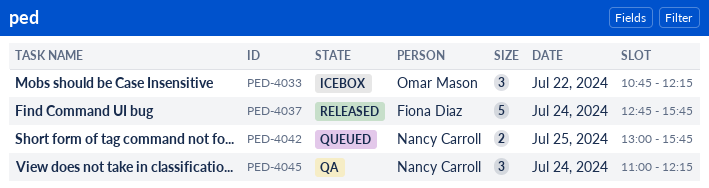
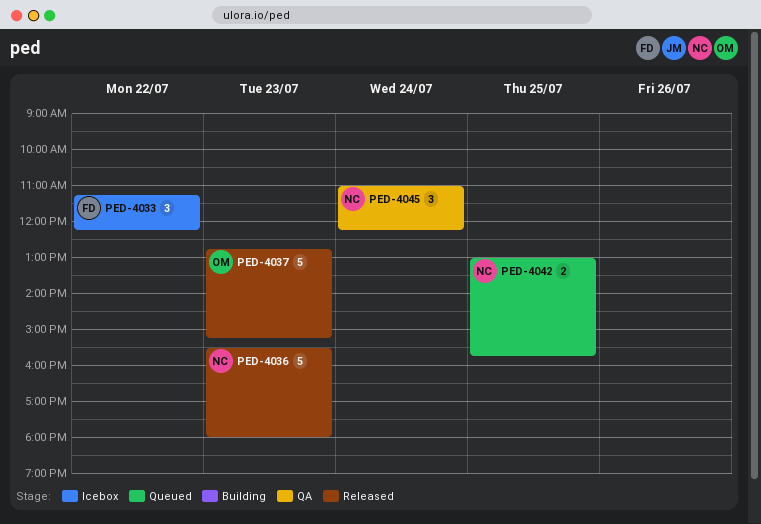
PED-4033, owner: Omar Mason -> Fiona Diaz
PED-4033, begins: 10:45 -> 11:15
PED-4036: none -> present
PED-4037, owner: Fiona Diaz -> Omar Mason
PED-4037, day: Jul 24 -> Jul 23
PED-4037, ends: 15:45 -> 15:15

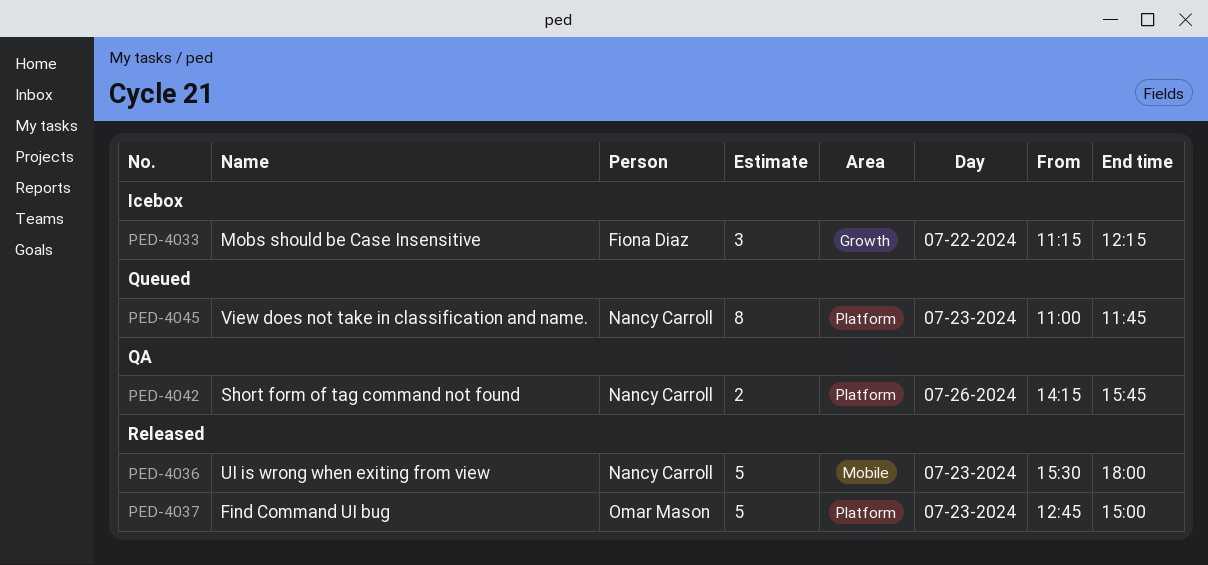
PED-4037, ends: 15:15 -> 15:00
PED-4042, status: Queued -> QA
PED-4042, day: Jul 25 -> Jul 26
PED-4042, begins: 13:00 -> 14:15
PED-4045, status: QA -> Queued
PED-4045, estimate: 3 -> 8
PED-4045, day: Jul 24 -> Jul 23
PED-4045, ends: 12:15 -> 11:45

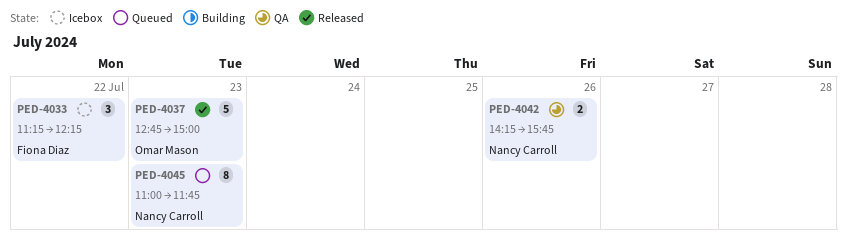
PED-4036: present -> none

